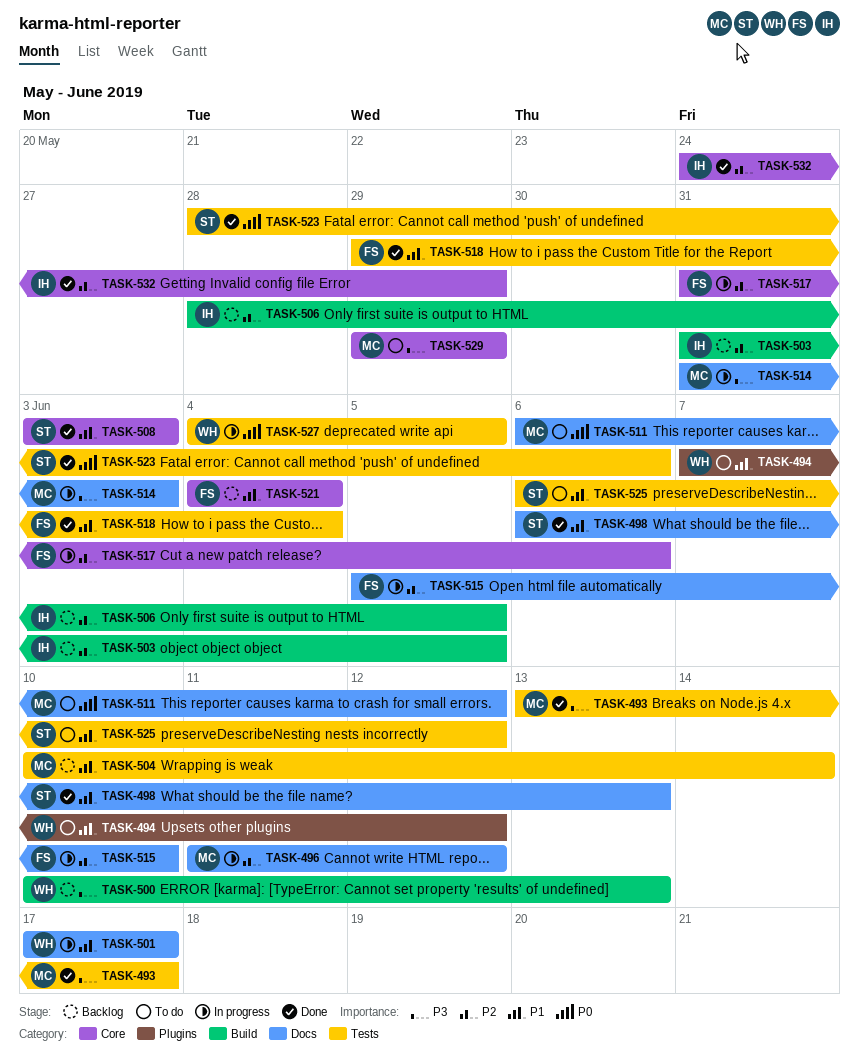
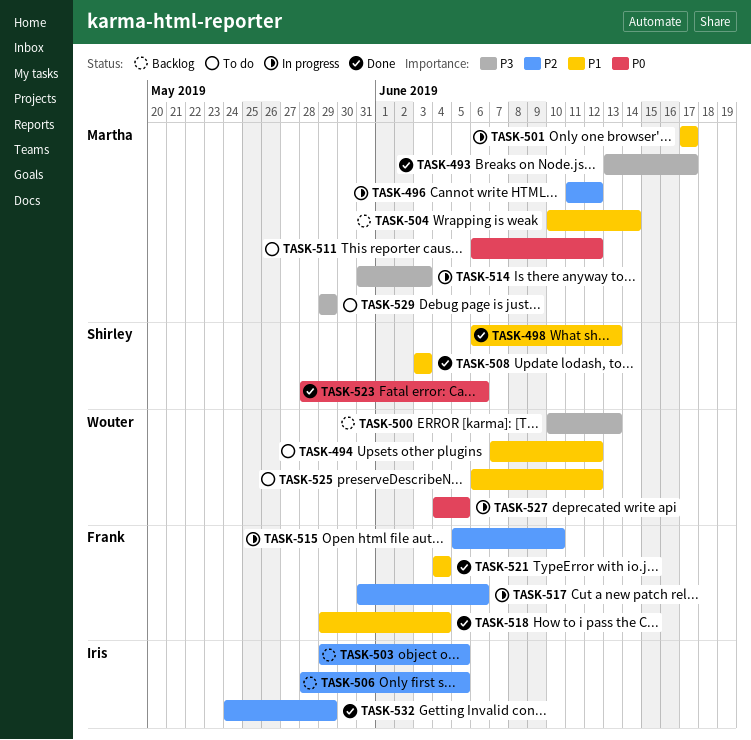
TASK-501, owner: Wouter -> Martha
TASK-503, start: May 31 -> May 29
TASK-521, status: Backlog -> Done
TASK-525, owner: Shirley -> Wouter

